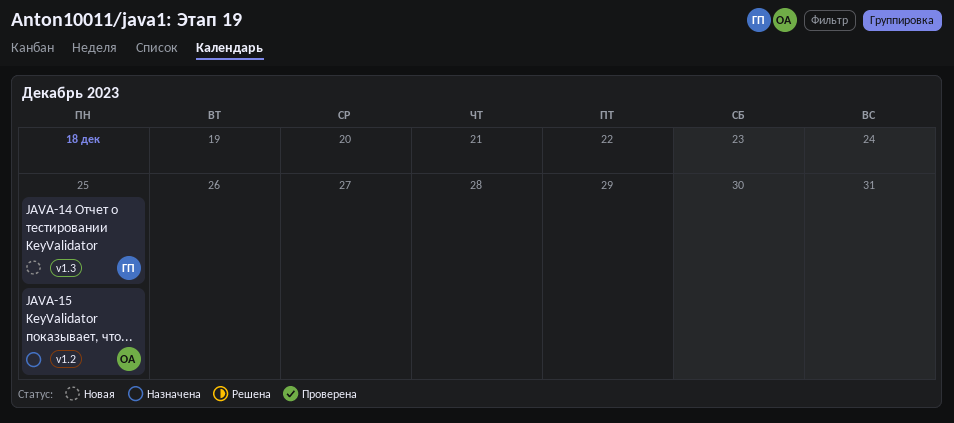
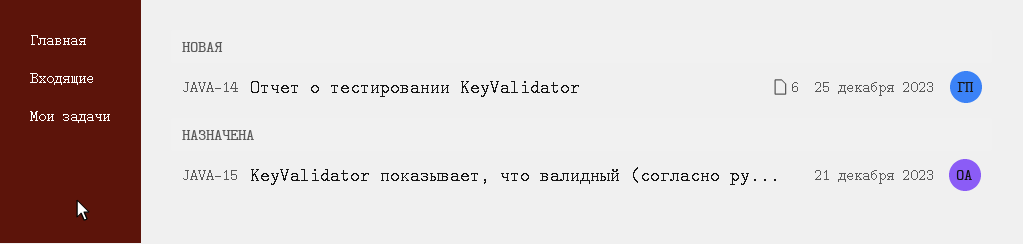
JAVA-15, due: Dec 25 -> Dec 21

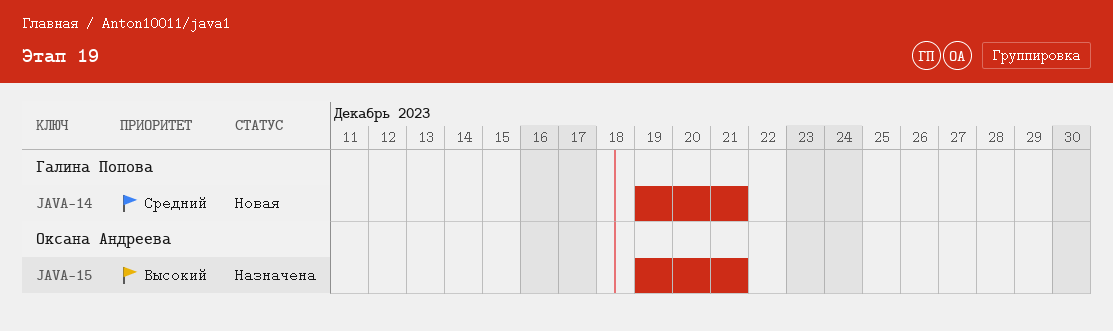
JAVA-14, due: Dec 25 -> Dec 21

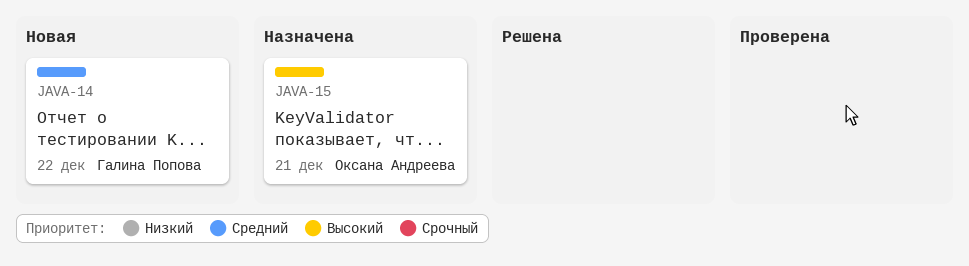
JAVA-14, due: Dec 21 -> Dec 22

